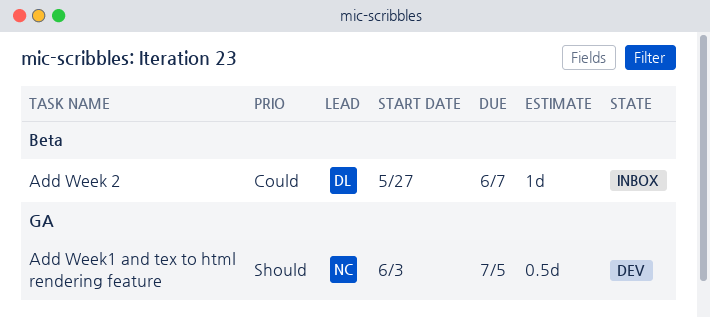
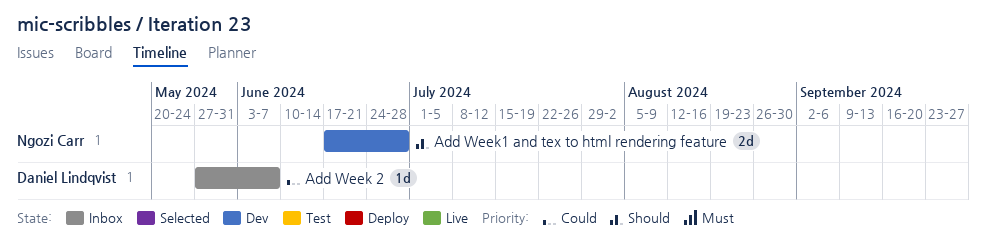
Add Week1 and tex to html rendering feature, estimate: 0.5d -> 2d
Add Week1 and tex to html rendering feature, start: Jun 3 -> Jun 17
Add Week1 and tex to html rendering feature, due: Jul 5 -> Jun 28

